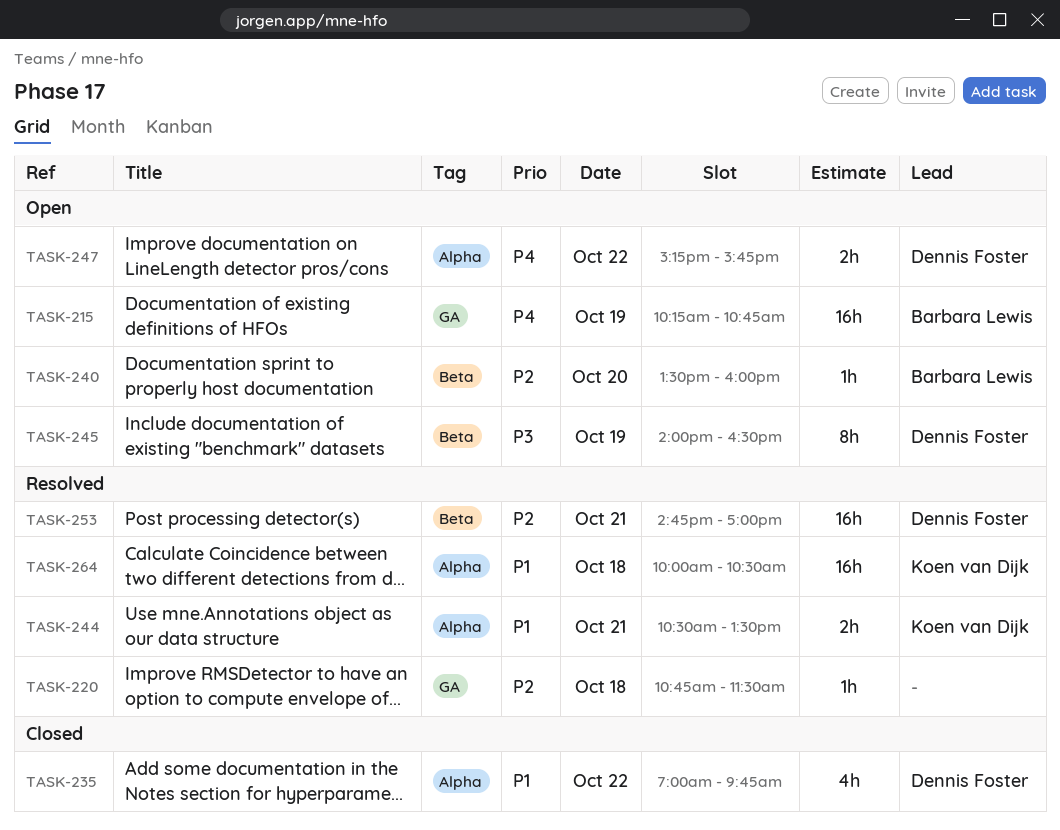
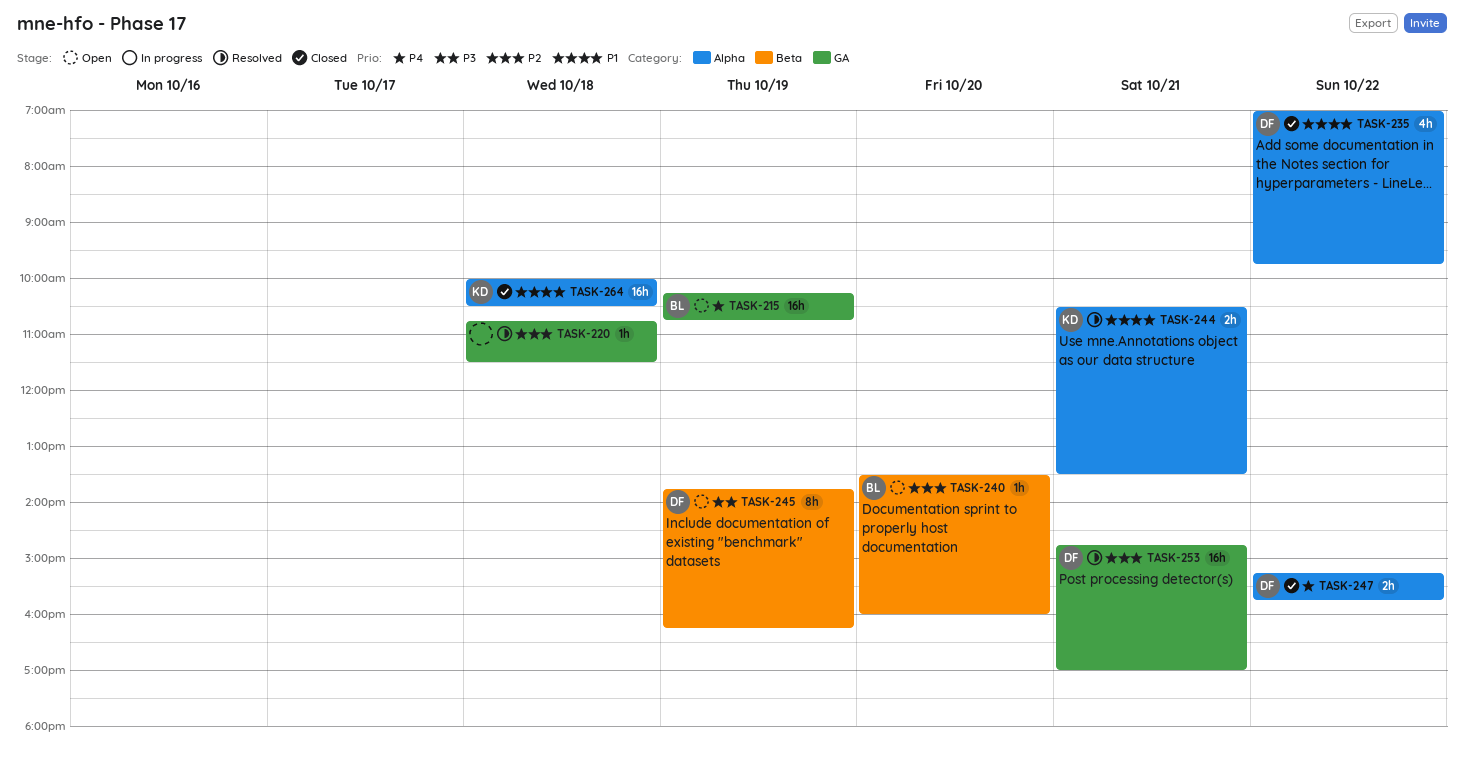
TASK-245, begins: 14:00 -> 13:45
TASK-245, ends: 16:30 -> 16:15
TASK-247, status: Open -> Closed
TASK-253, label: Beta -> GA
TASK-264, status: Resolved -> Closed

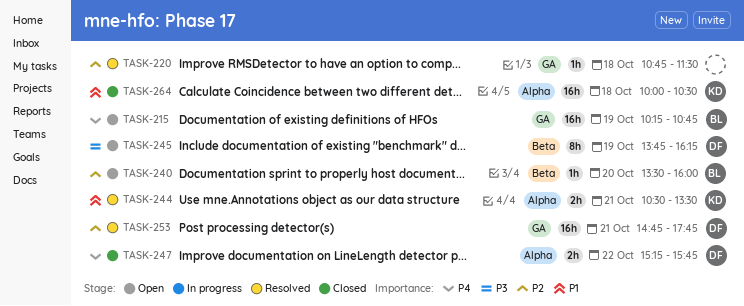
TASK-235: present -> none
TASK-253, ends: 17:00 -> 17:45

